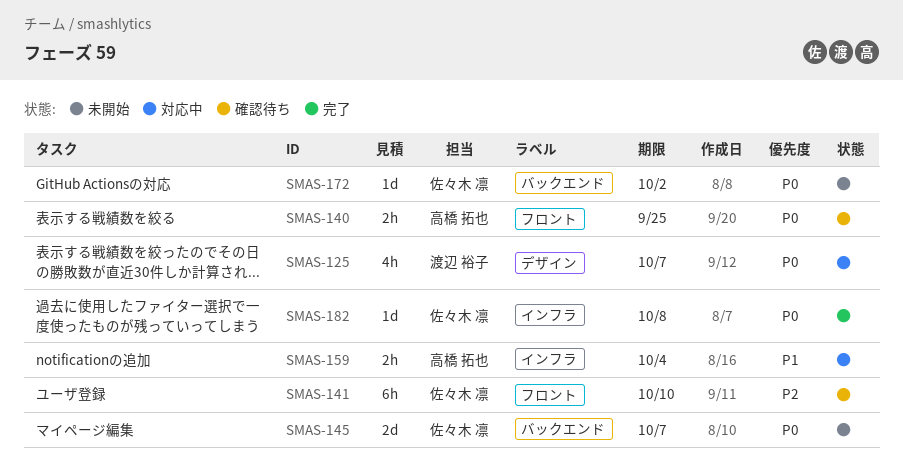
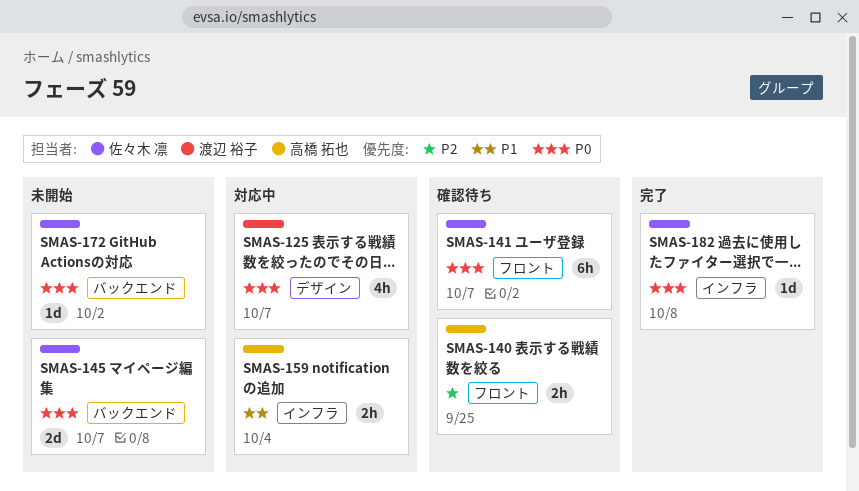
SMAS-140, priority: P0 -> P2
SMAS-141, priority: P2 -> P0
SMAS-141, due: Oct 10 -> Oct 7

